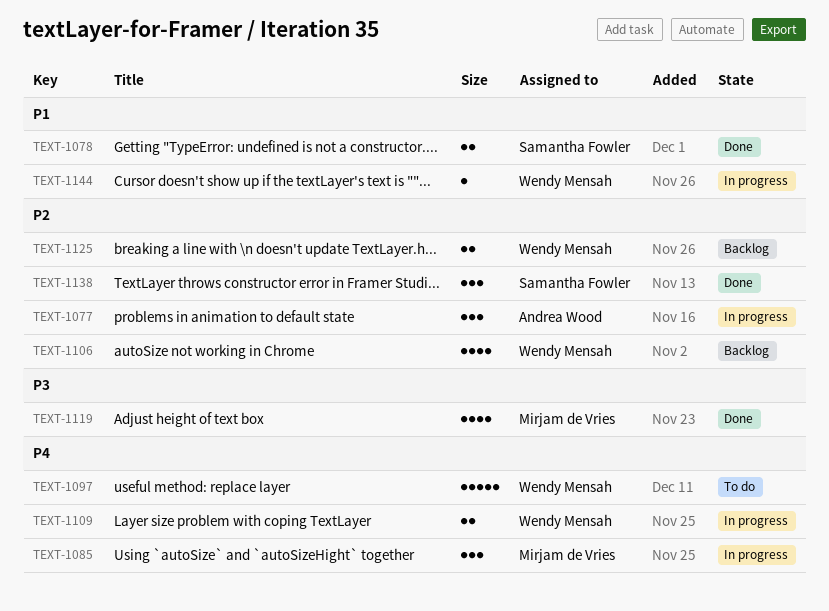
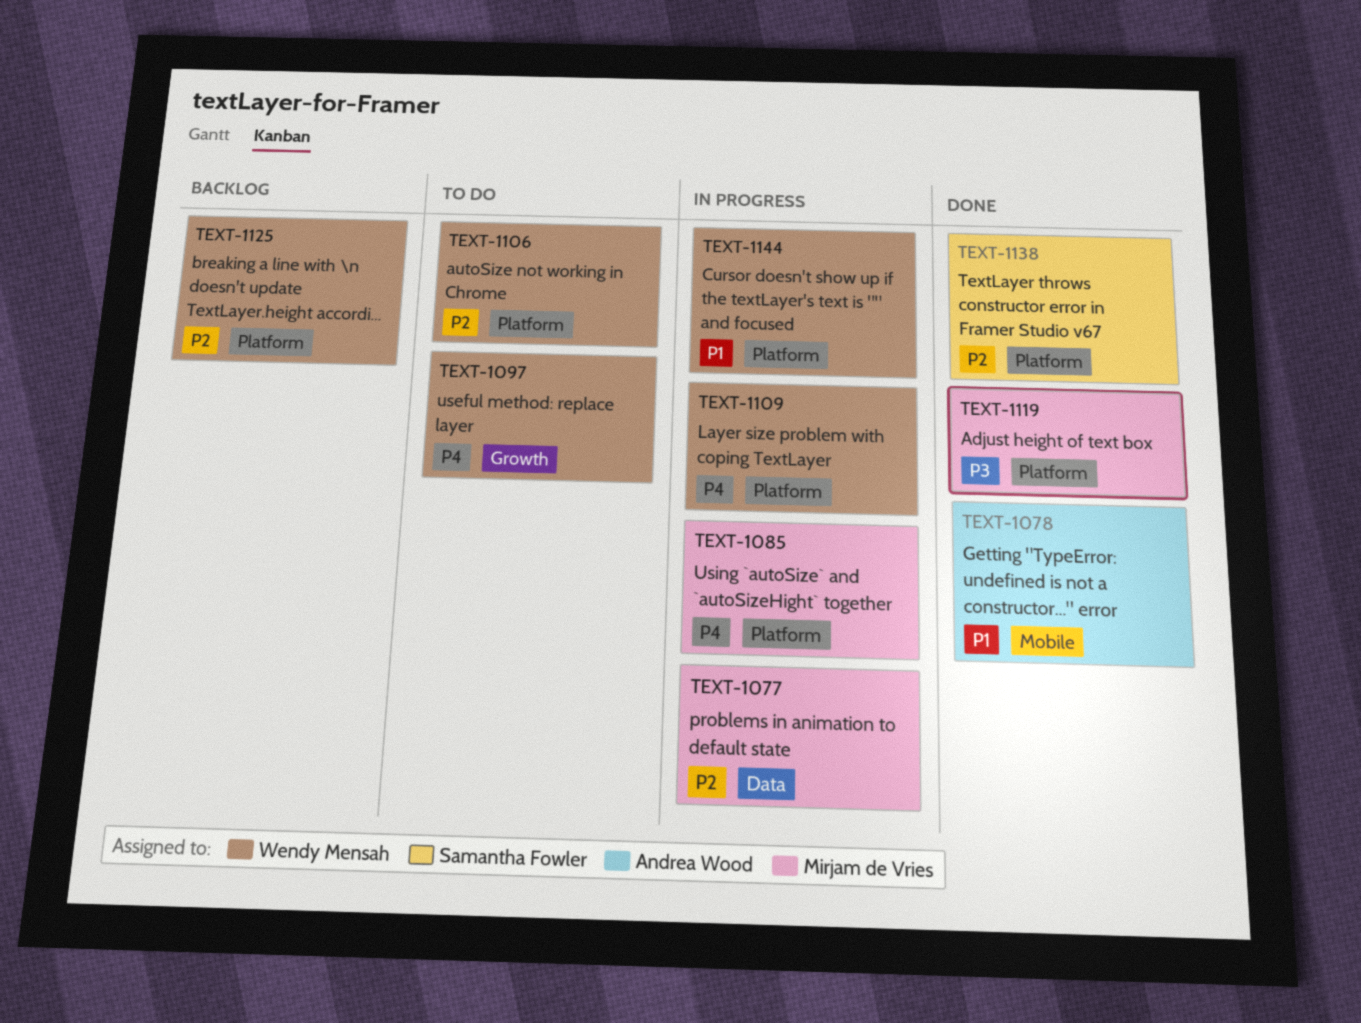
TEXT-1077, owner: Andrea Wood -> Mirjam de Vries
TEXT-1078, owner: Samantha Fowler -> Andrea Wood
TEXT-1106, status: Backlog -> To do

